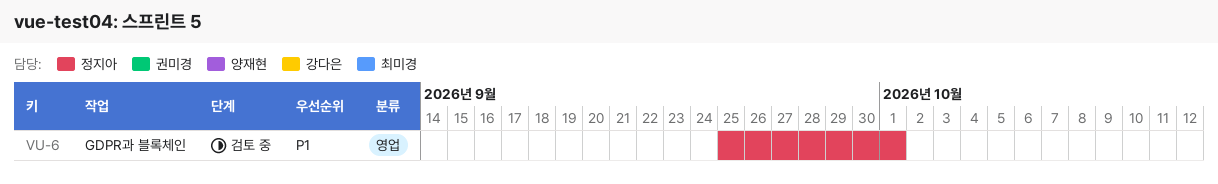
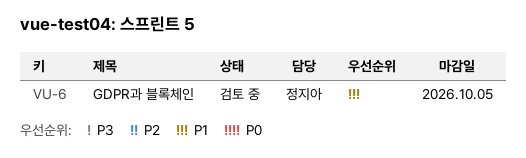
VU-6, due: Oct 1 -> Oct 5

